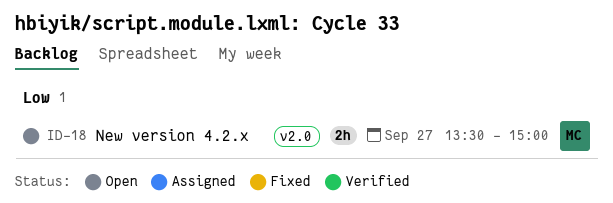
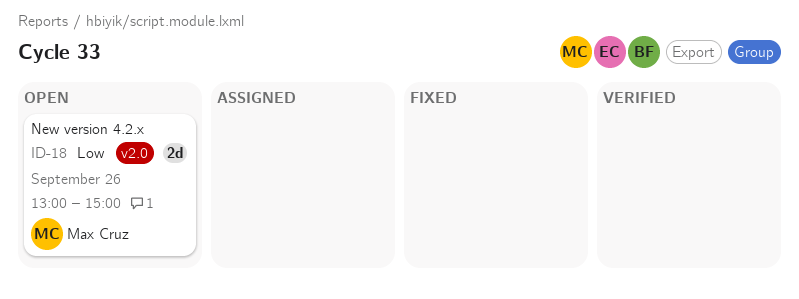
ID-18, estimate: 2h -> 2d
ID-18, day: Sep 27 -> Sep 26
ID-18, begins: 13:30 -> 13:00

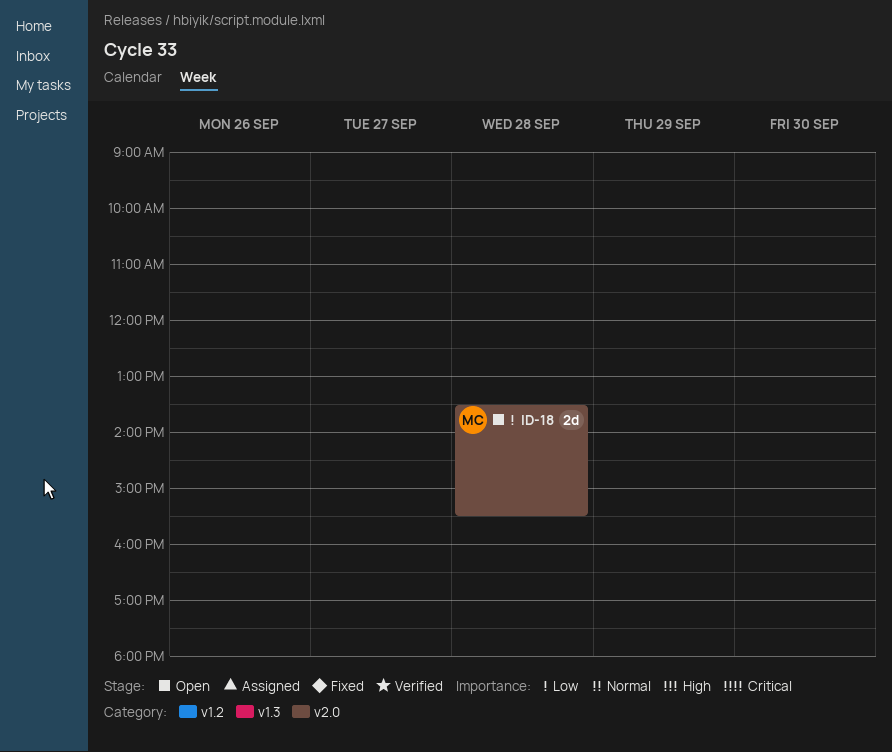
ID-18, day: Sep 26 -> Sep 28
ID-18, begins: 13:00 -> 13:30
ID-18, ends: 15:00 -> 15:30

